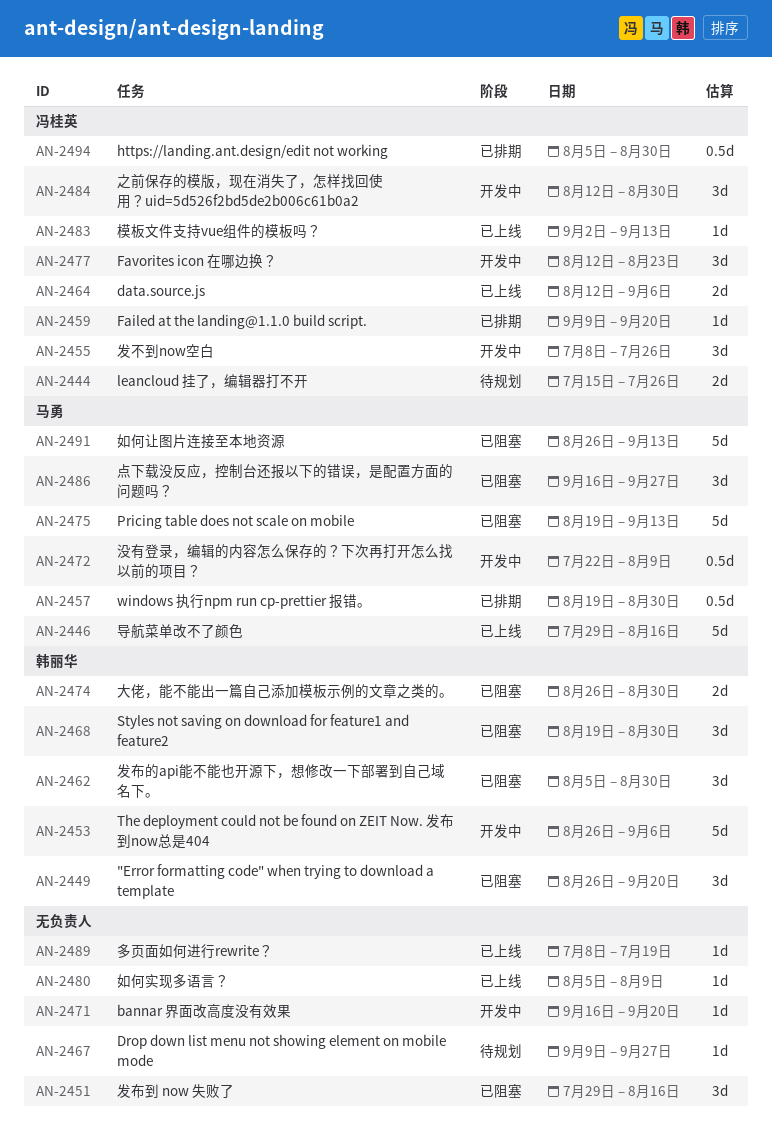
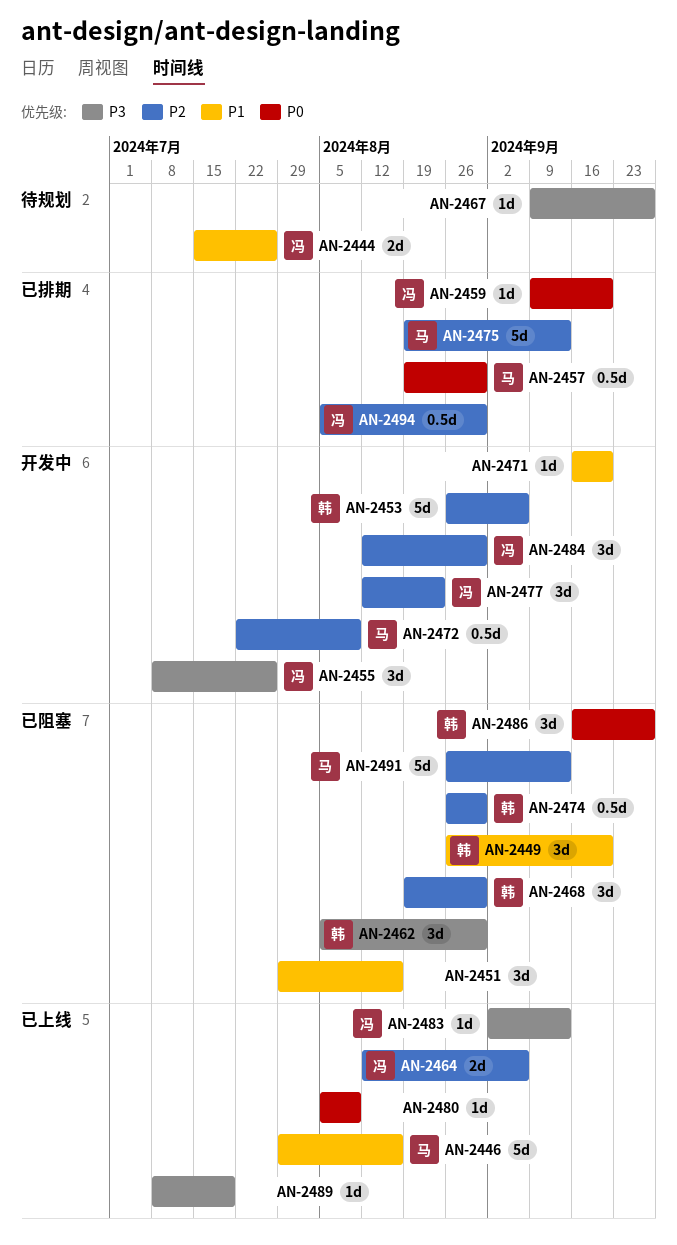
AN-2474, estimate: 2d -> 0.5d
AN-2475, status: 已阻塞 -> 已排期
AN-2486, owner: 马勇 -> 韩丽华

